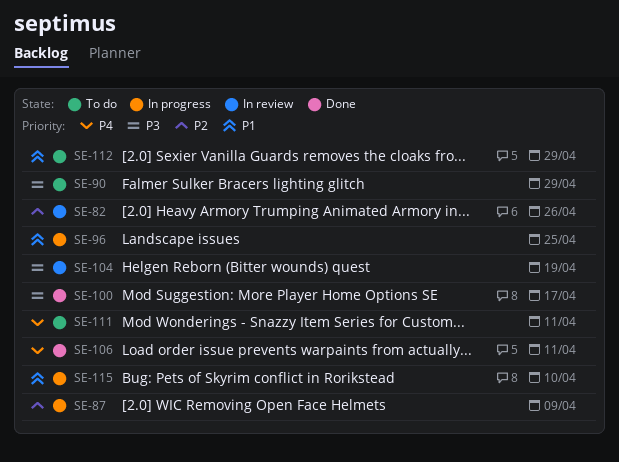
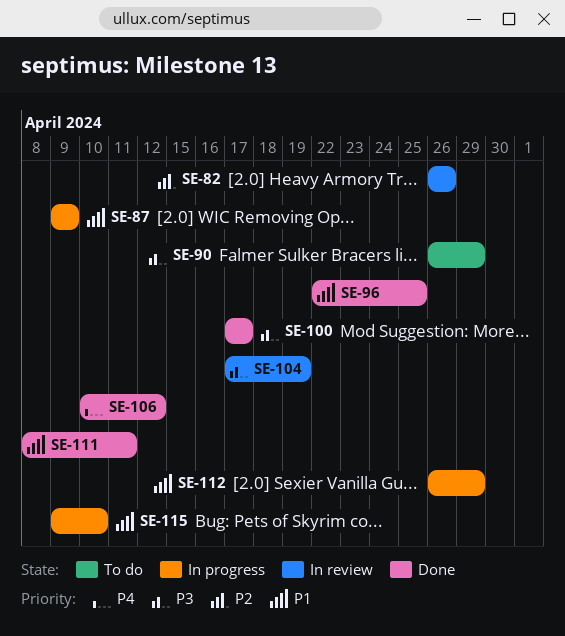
SE-87, priority: P2 -> P1
SE-96, status: In progress -> Done
SE-106, due: Apr 11 -> Apr 12
SE-111, status: To do -> Done
SE-111, priority: P4 -> P1
SE-112, status: To do -> In progress

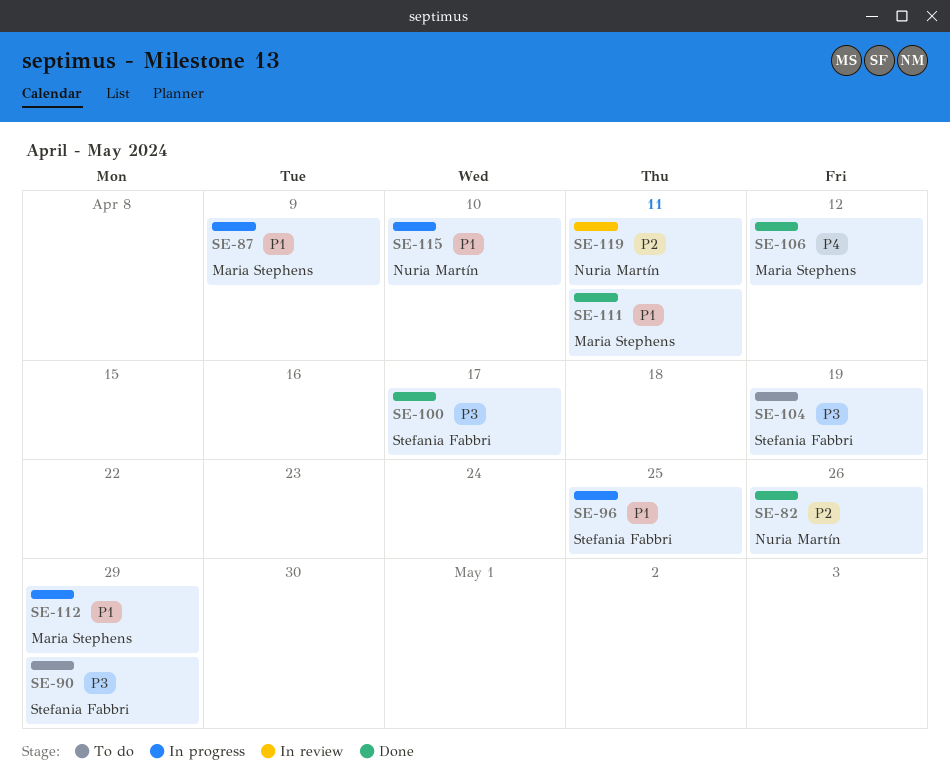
SE-82, status: In review -> Done
SE-96, status: Done -> In progress
SE-104, status: In review -> To do
SE-119: none -> present

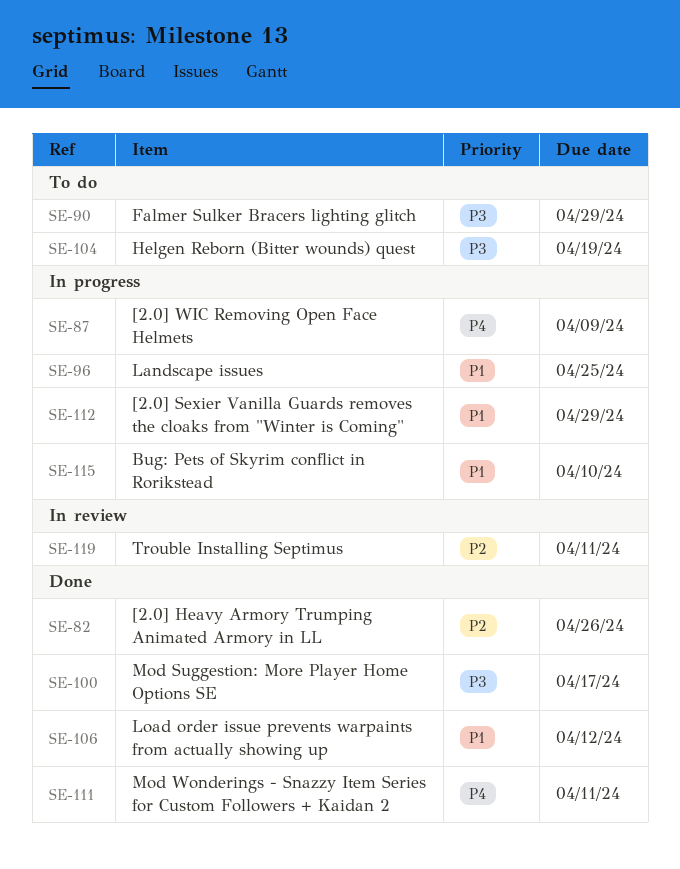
SE-87, priority: P1 -> P4
SE-106, priority: P4 -> P1
SE-111, priority: P1 -> P4

